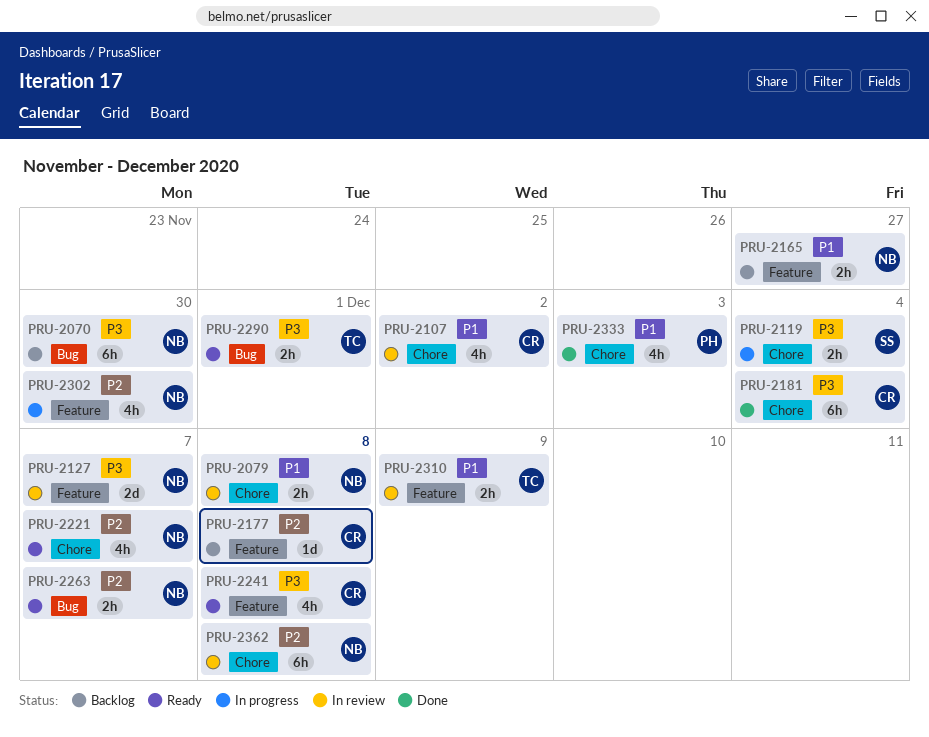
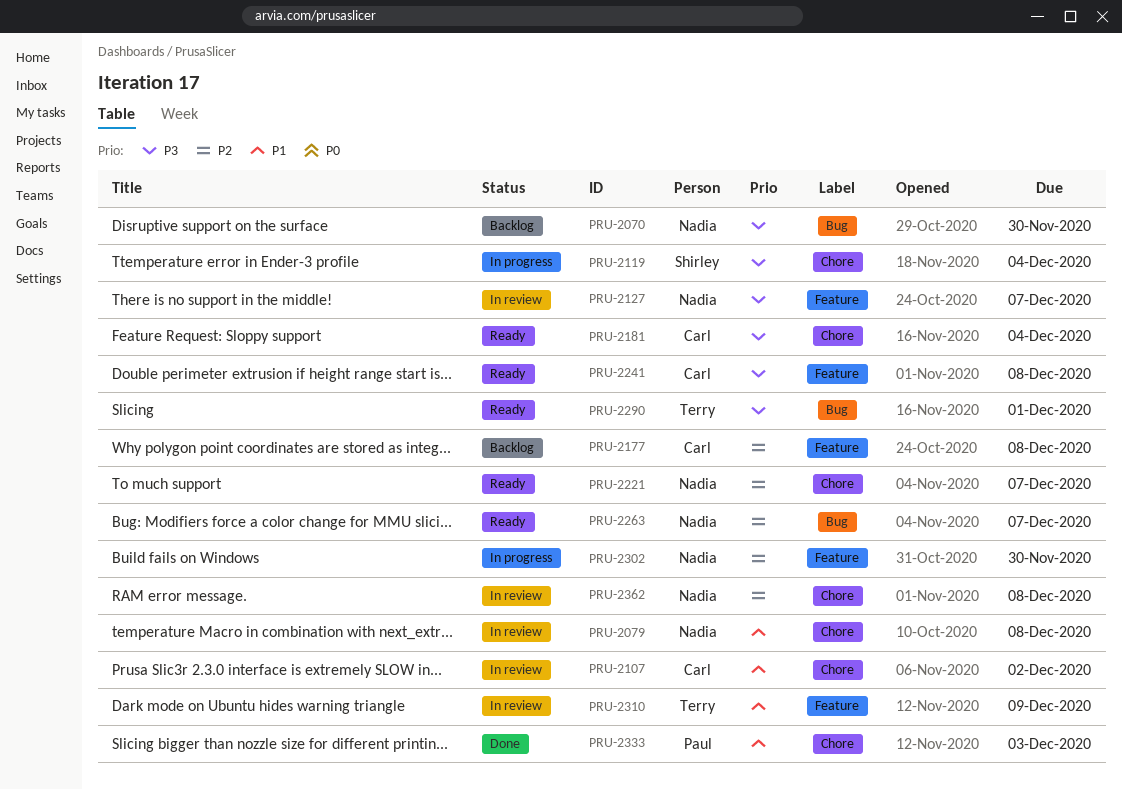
PRU-2165: present -> none
PRU-2181, status: Done -> Ready

